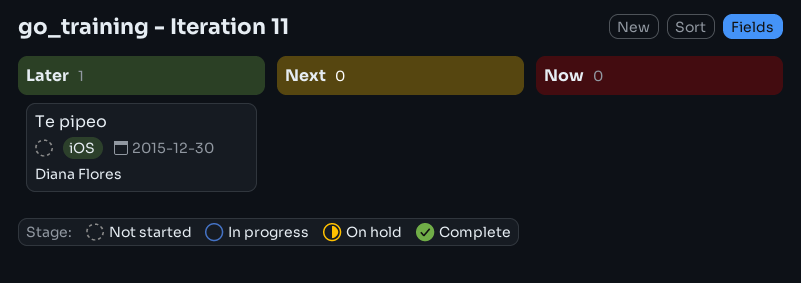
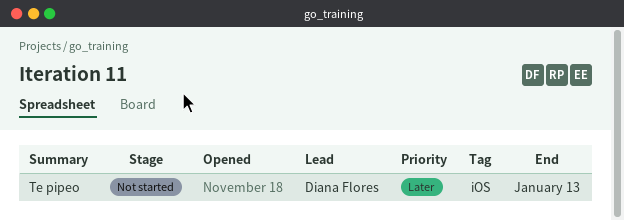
Te pipeo, due: Dec 30 -> Jan 13

